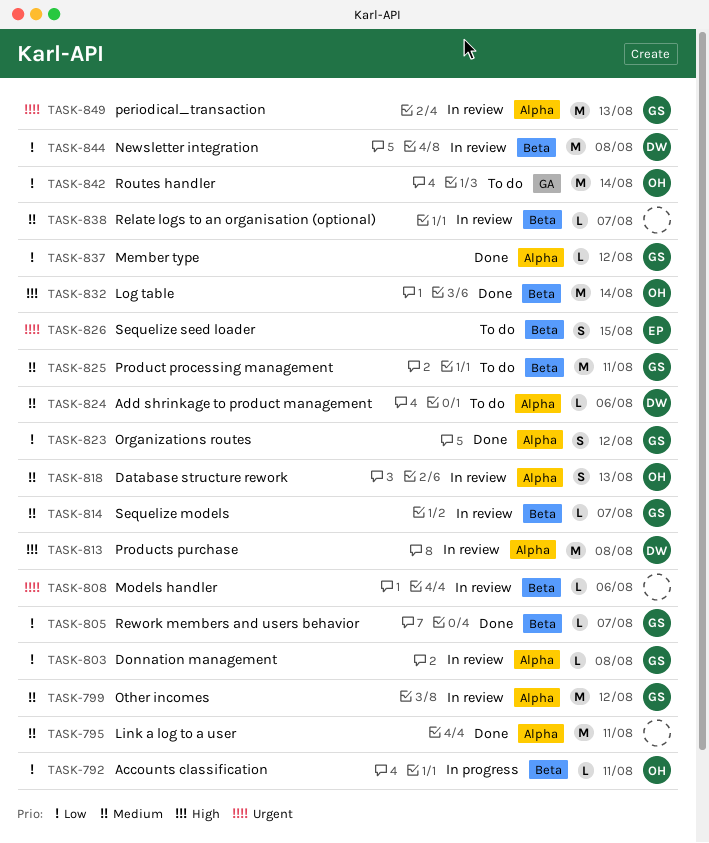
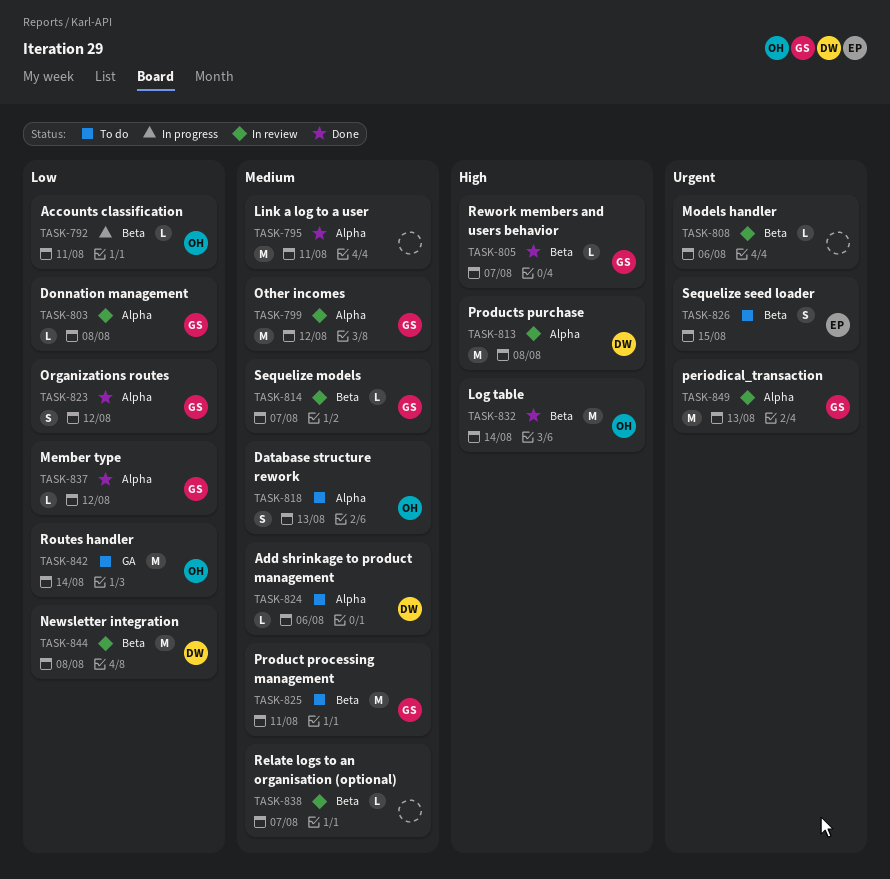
TASK-805, priority: Low -> High
TASK-818, status: In review -> To do

